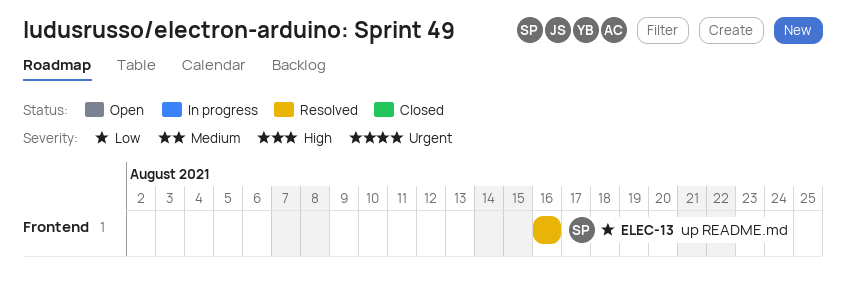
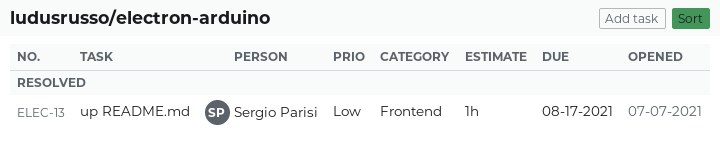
ELEC-13, due: Aug 16 -> Aug 17

